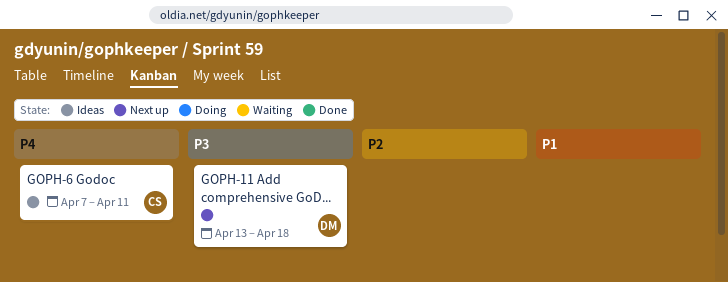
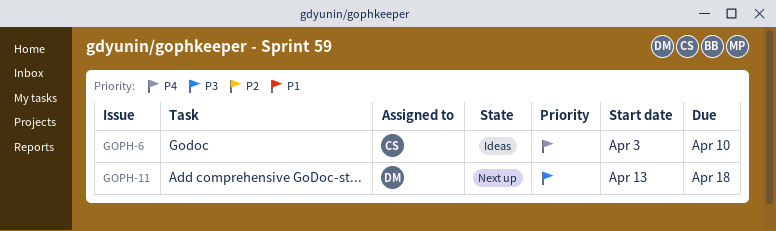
GOPH-6, start: Apr 7 -> Apr 3
GOPH-6, due: Apr 11 -> Apr 10

